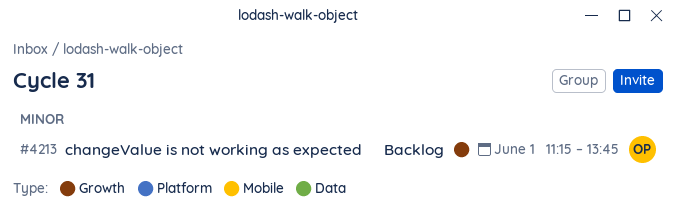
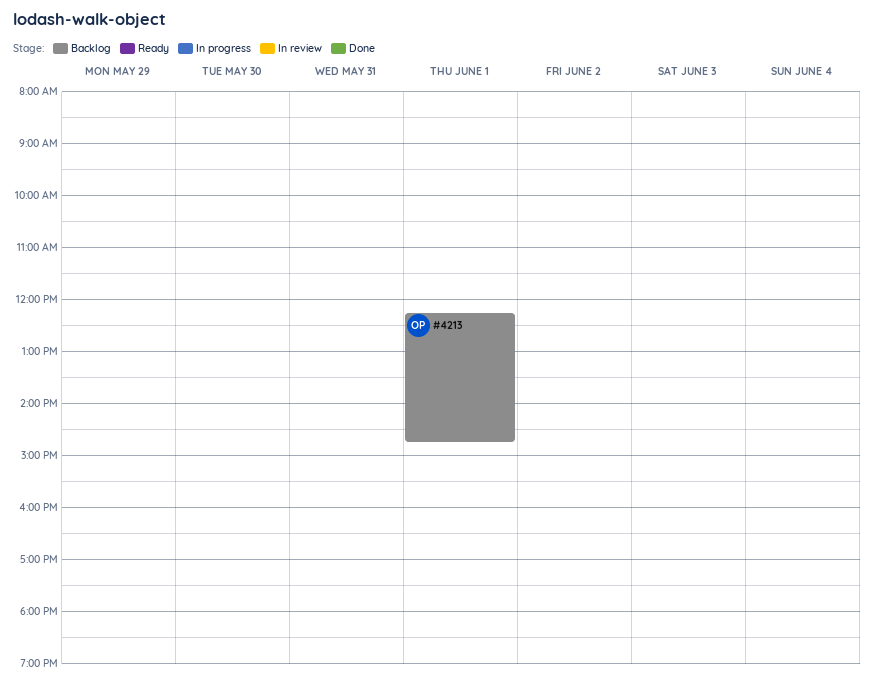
#4213, begins: 11:15 -> 12:15
#4213, ends: 13:45 -> 14:45

